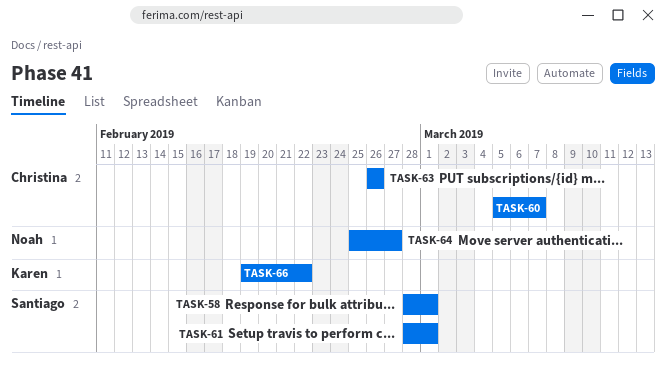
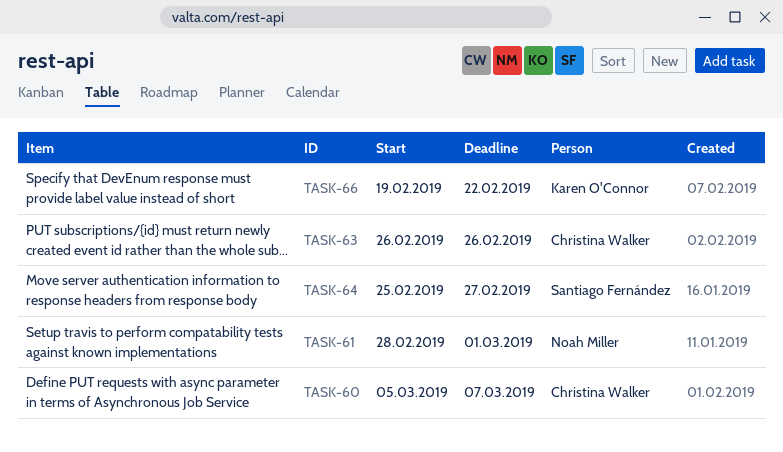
TASK-58: present -> none
TASK-61, owner: Santiago Fernández -> Noah Miller
TASK-64, owner: Noah Miller -> Santiago Fernández

